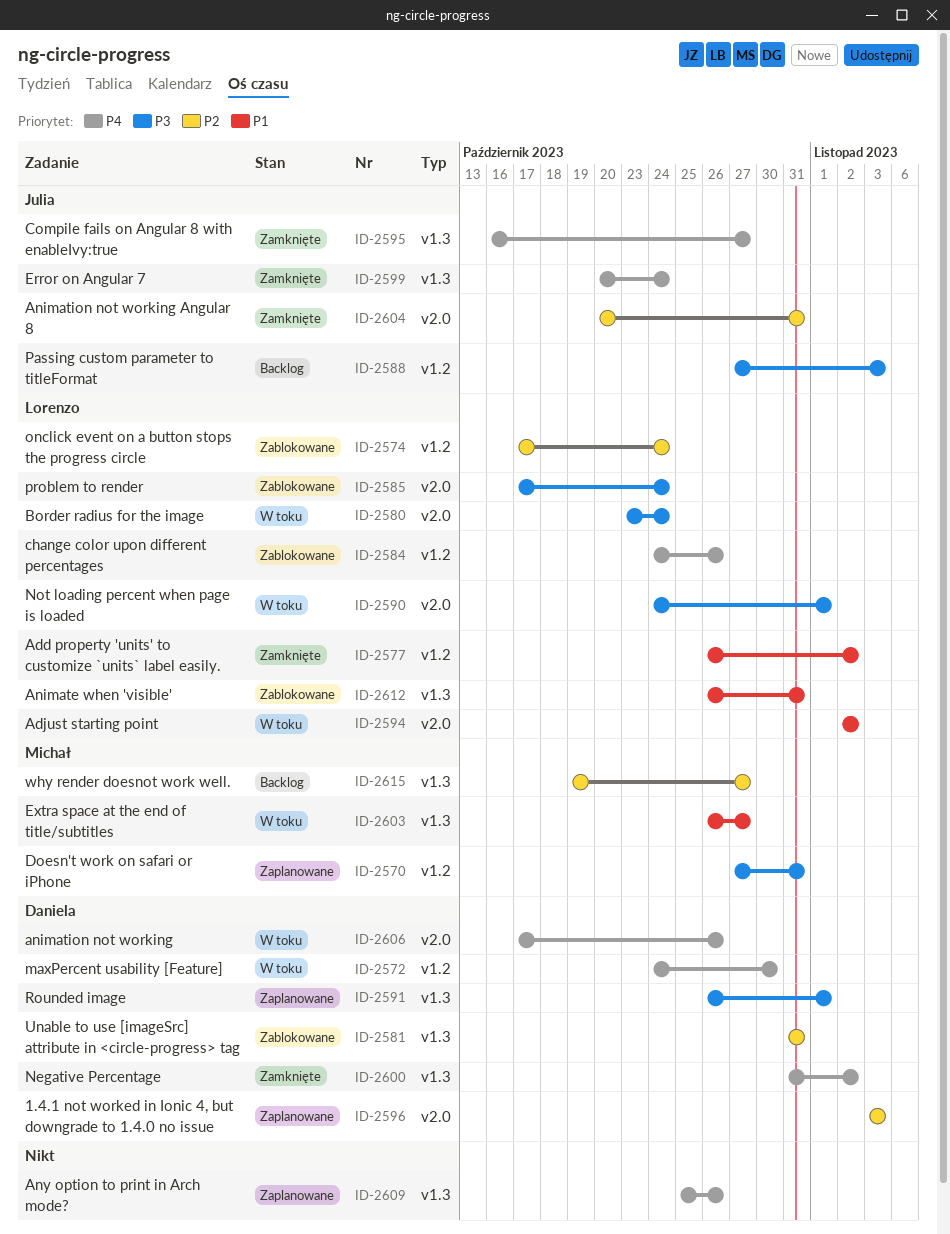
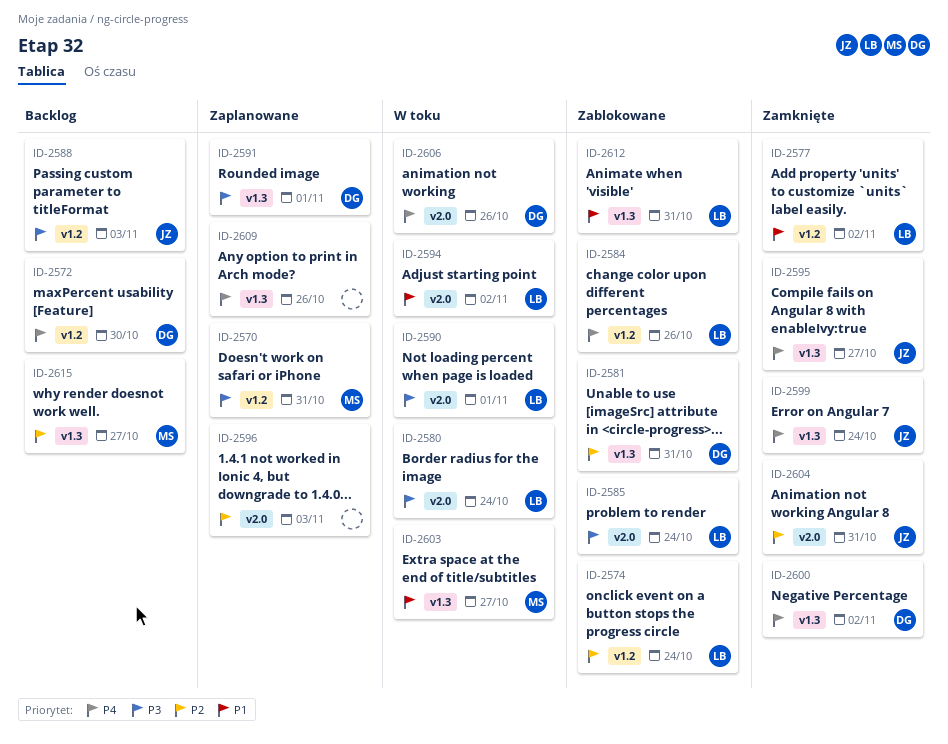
ID-2572, status: W toku -> Backlog
ID-2596, owner: Daniela -> none

